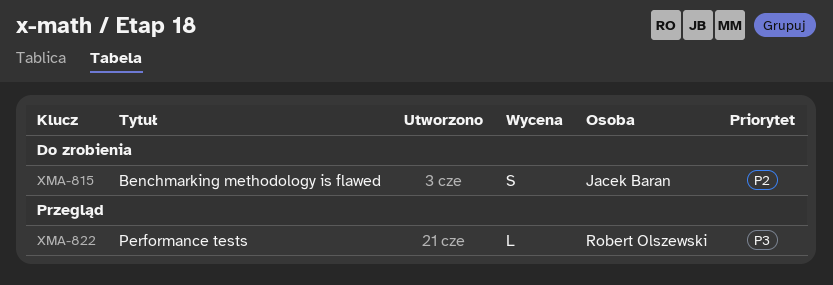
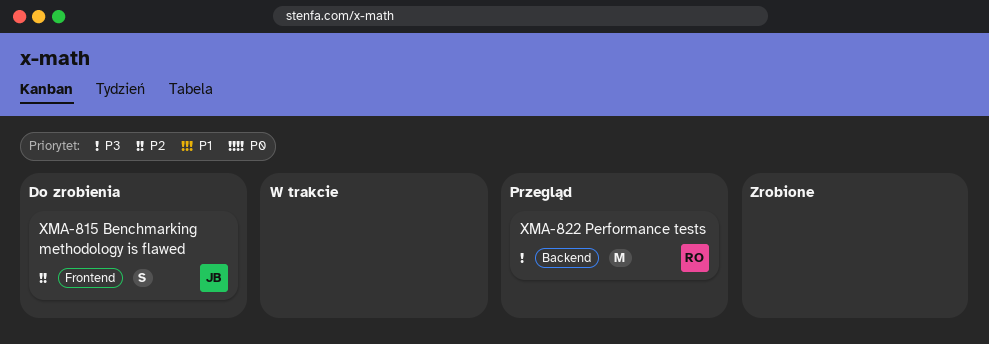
XMA-822, estimate: L -> M

